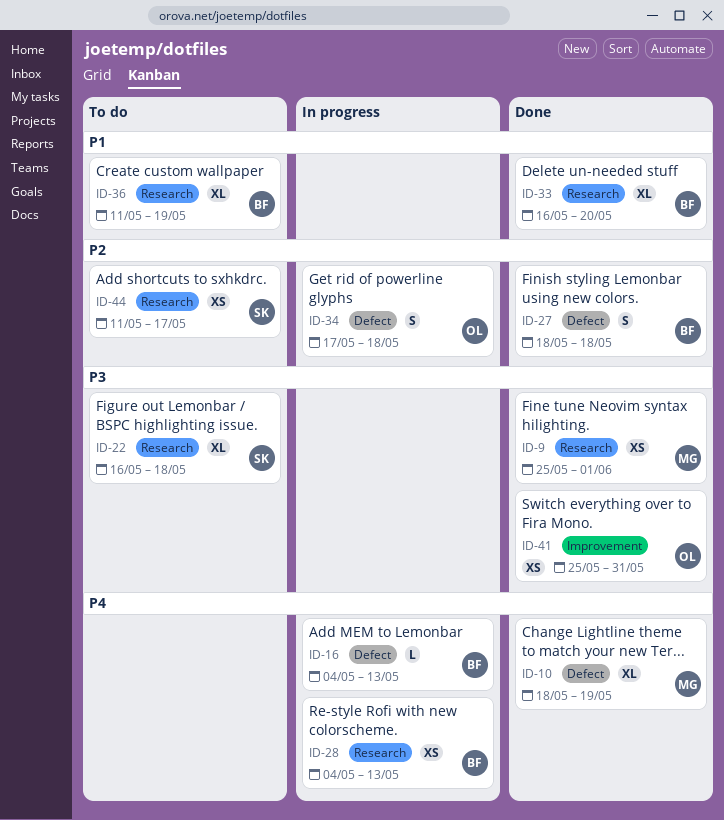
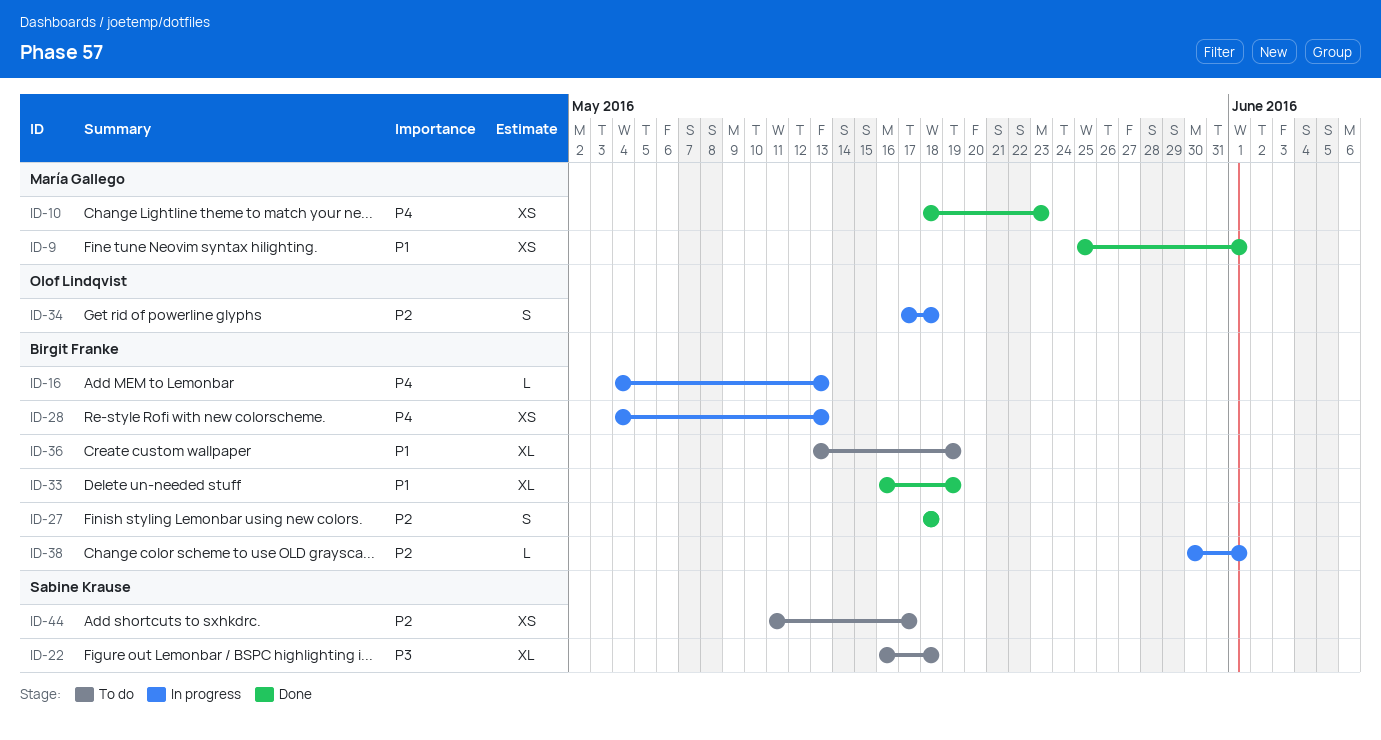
ID-9, priority: P3 -> P1
ID-10, estimate: XL -> XS
ID-10, due: May 19 -> May 23
ID-33, due: May 20 -> May 19
ID-36, start: May 11 -> May 13
ID-38: none -> present
ID-41: present -> none

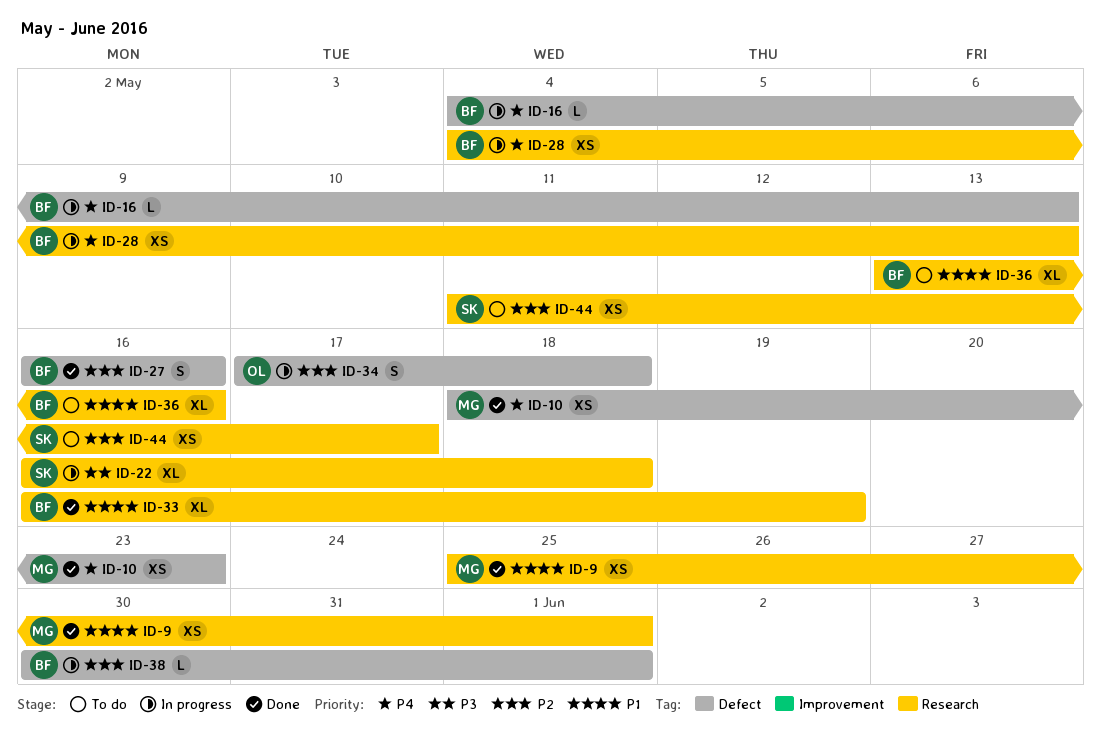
ID-22, status: To do -> In progress
ID-27, start: May 18 -> May 16
ID-27, due: May 18 -> May 16
ID-36, due: May 19 -> May 16

